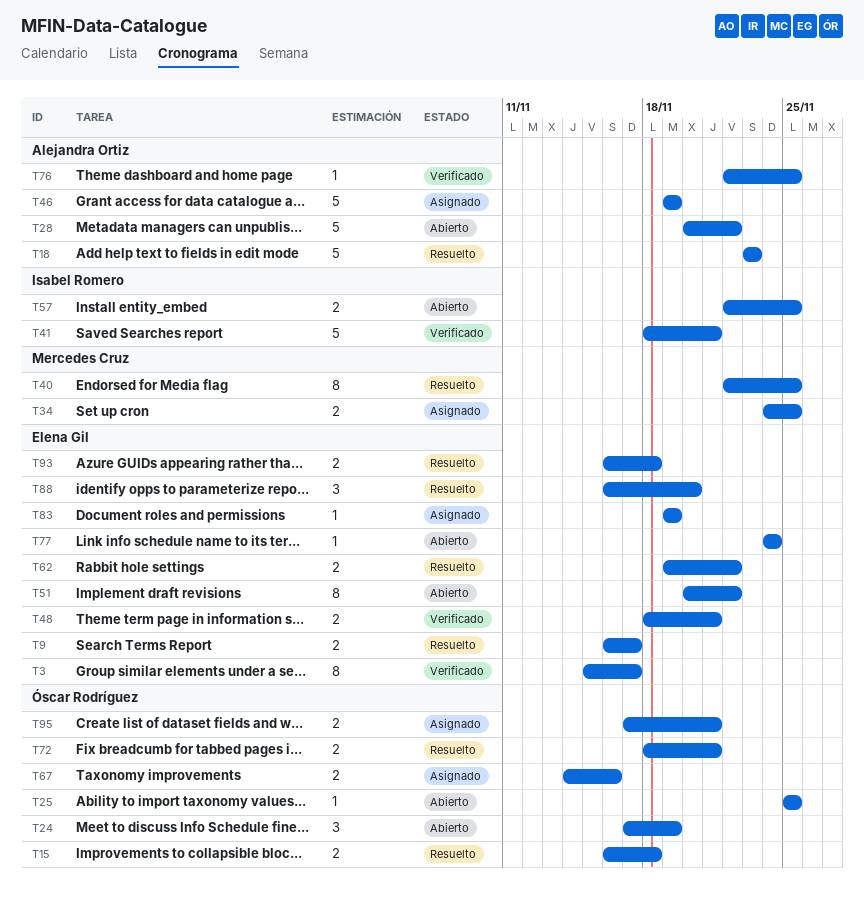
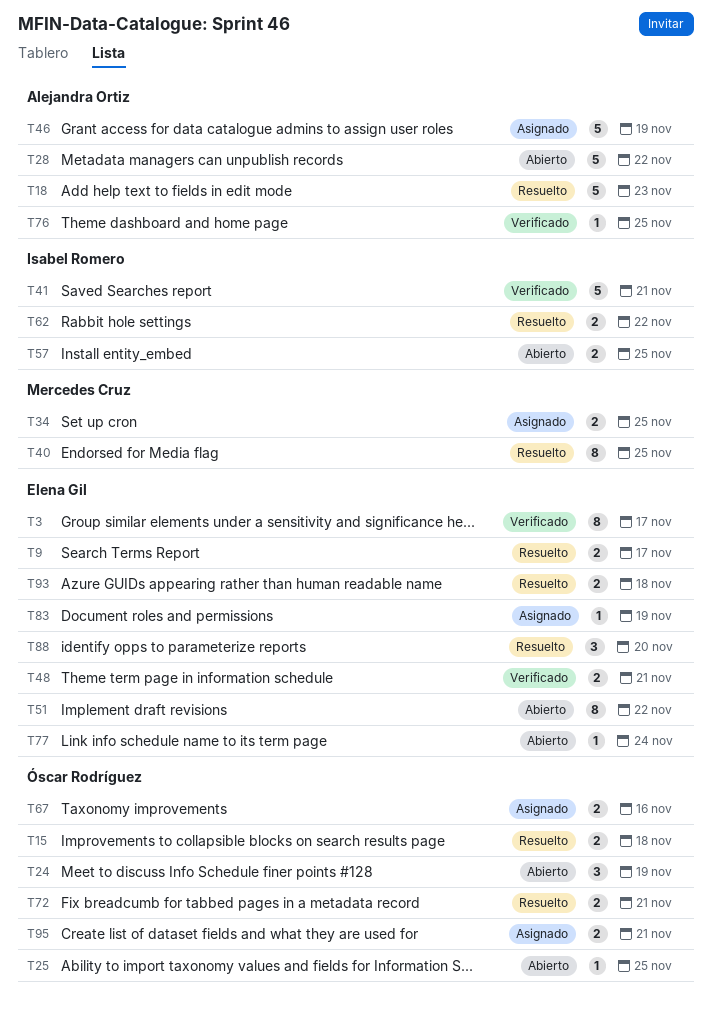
T62, owner: Elena Gil -> Isabel Romero

